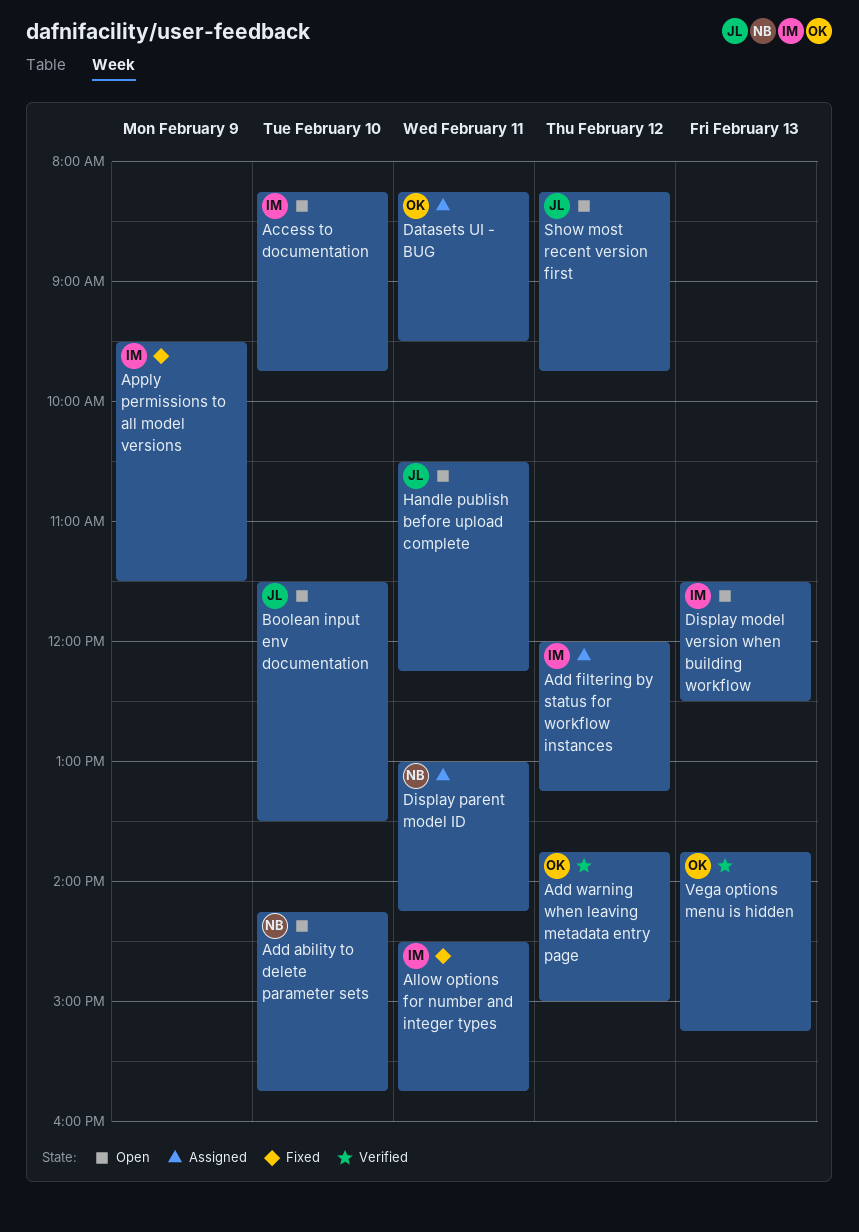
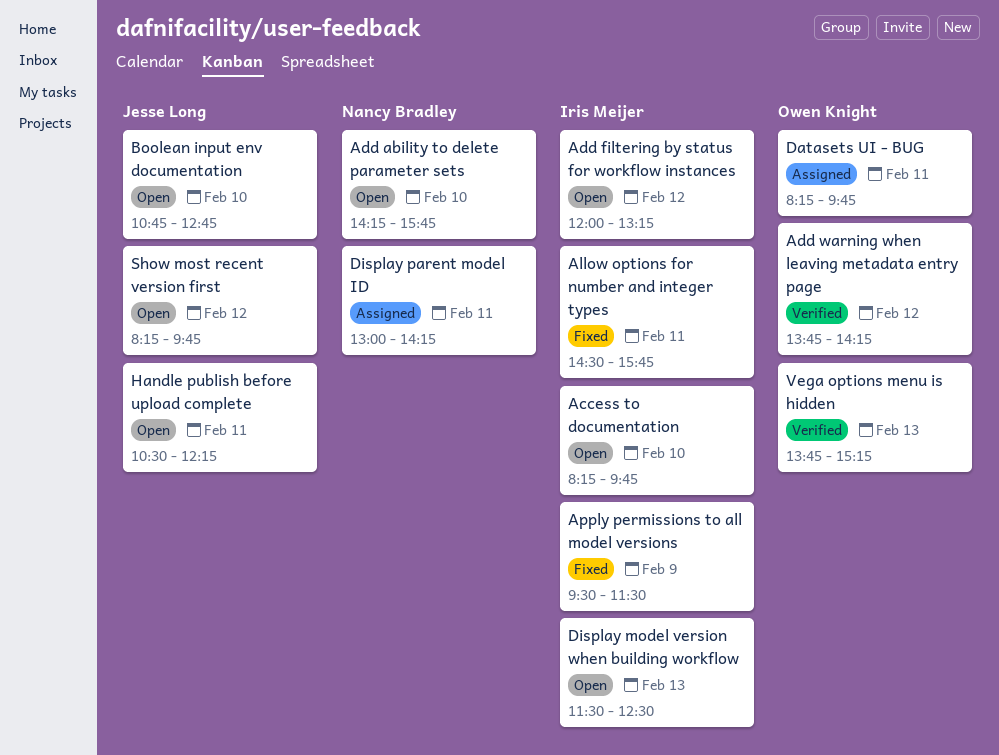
Add filtering by status for workflow instances, status: Assigned -> Open
Add warning when leaving metadata entry page, ends: 15:00 -> 14:15
Boolean input env documentation, begins: 11:30 -> 10:45
Boolean input env documentation, ends: 13:30 -> 12:45
Datasets UI - BUG, ends: 09:30 -> 09:45

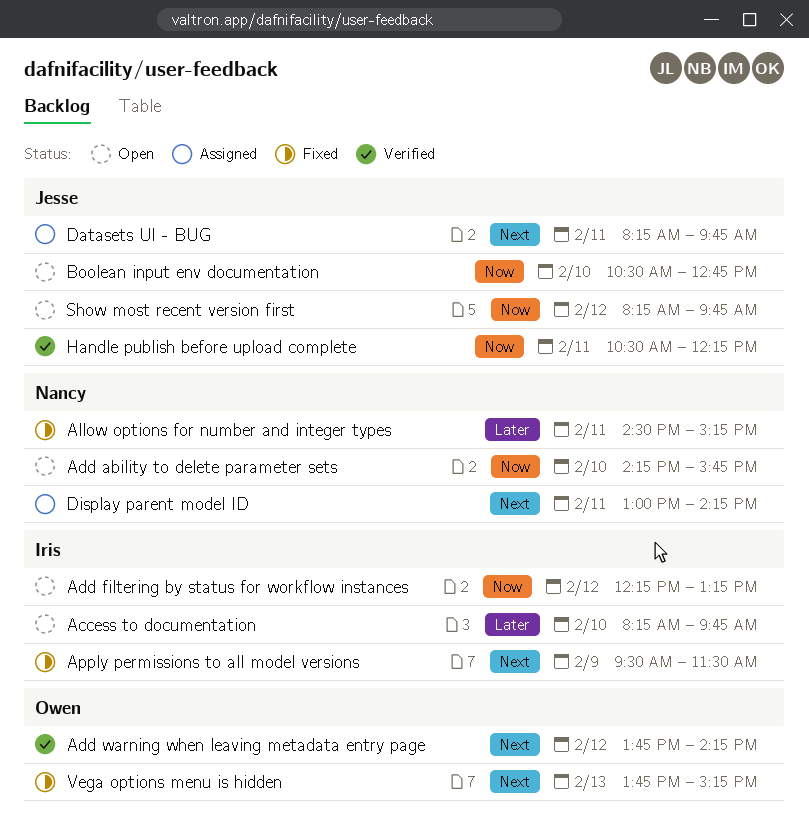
Add filtering by status for workflow instances, begins: 12:00 -> 12:15
Allow options for number and integer types, owner: Iris Meijer -> Nancy Bradley
Allow options for number and integer types, ends: 15:45 -> 15:15
Boolean input env documentation, begins: 10:45 -> 10:30
Datasets UI - BUG, owner: Owen Knight -> Jesse Long
Display model version when building workflow: present -> none
Handle publish before upload complete, status: Open -> Verified
Vega options menu is hidden, status: Verified -> Fixed

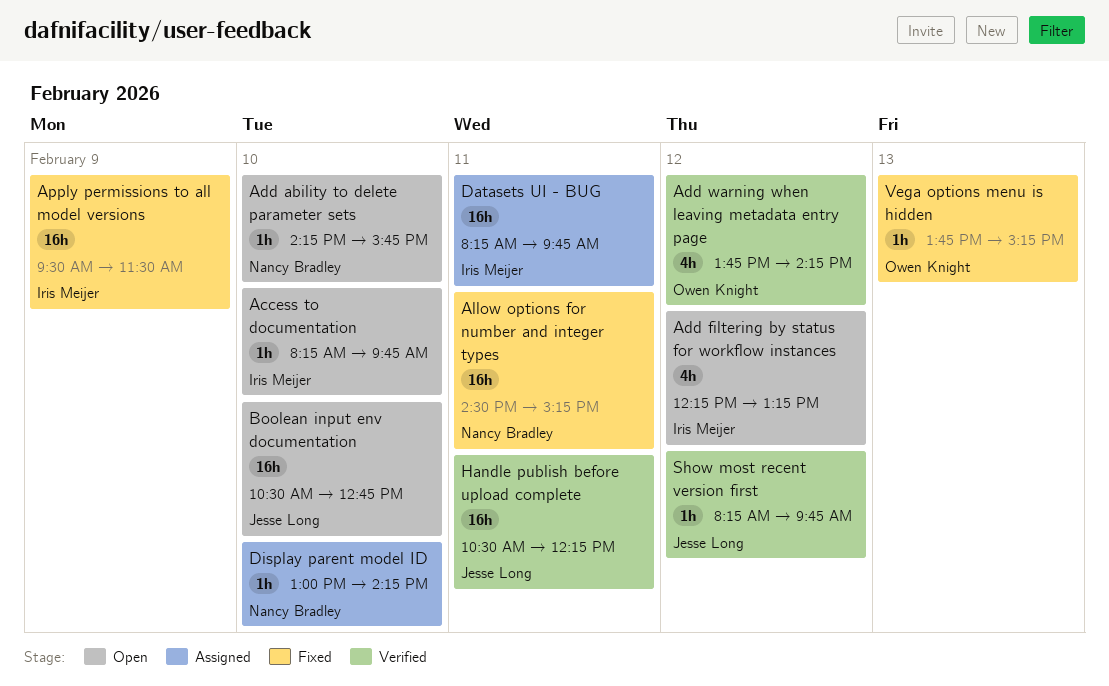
Datasets UI - BUG, owner: Jesse Long -> Iris Meijer
Display parent model ID, day: Feb 11 -> Feb 10
Show most recent version first, status: Open -> Verified

